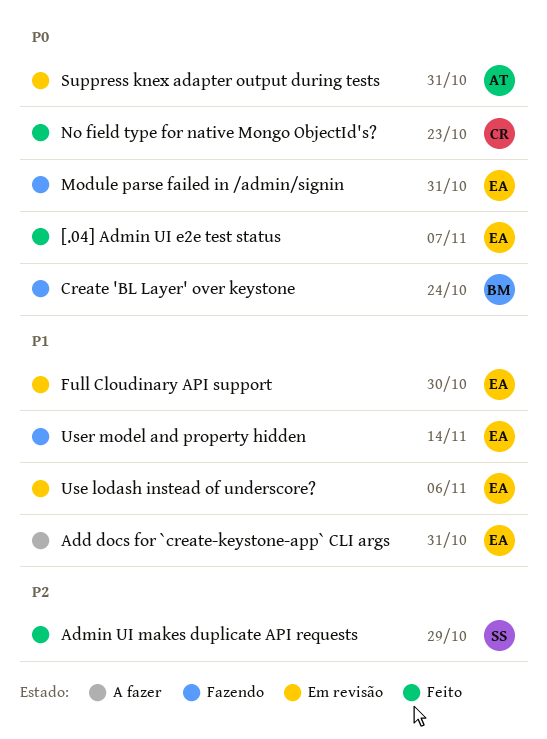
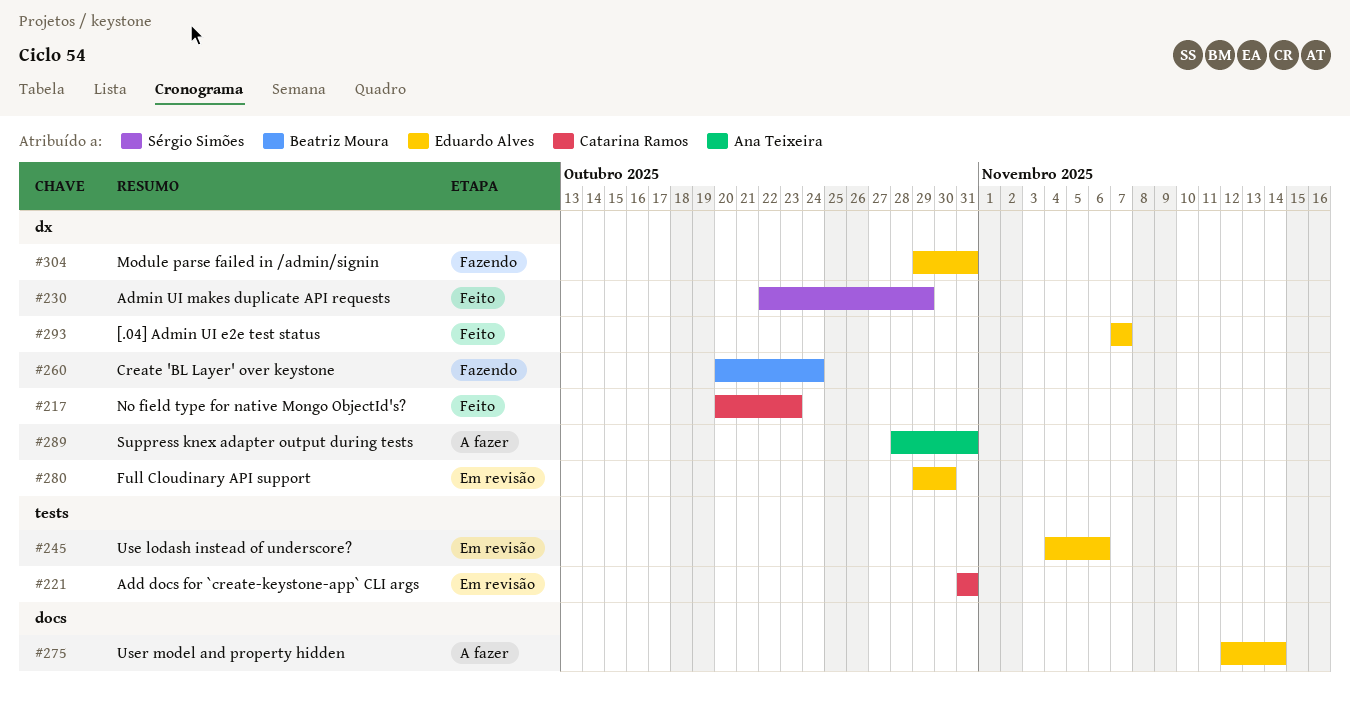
Add docs for `create-keystone-app` CLI args, status: A fazer -> Em revisão
Add docs for `create-keystone-app` CLI args, owner: Eduardo Alves -> Catarina Ramos
Suppress knex adapter output during tests, status: Em revisão -> A fazer
User model and property hidden, status: Fazendo -> A fazer

